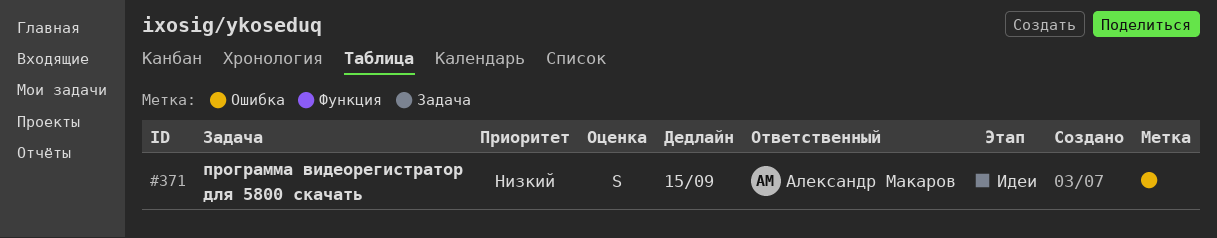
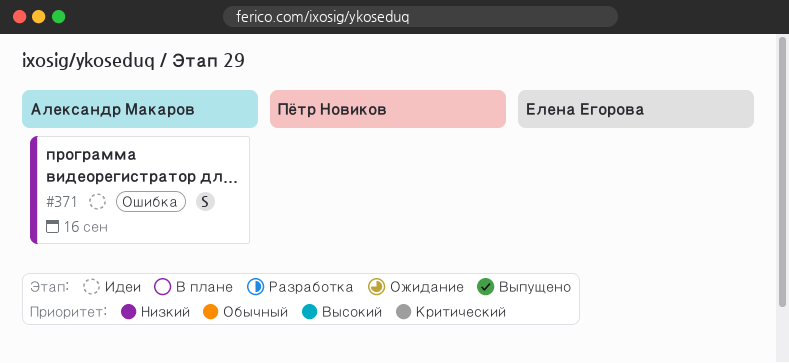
#371, due: Sep 15 -> Sep 16

